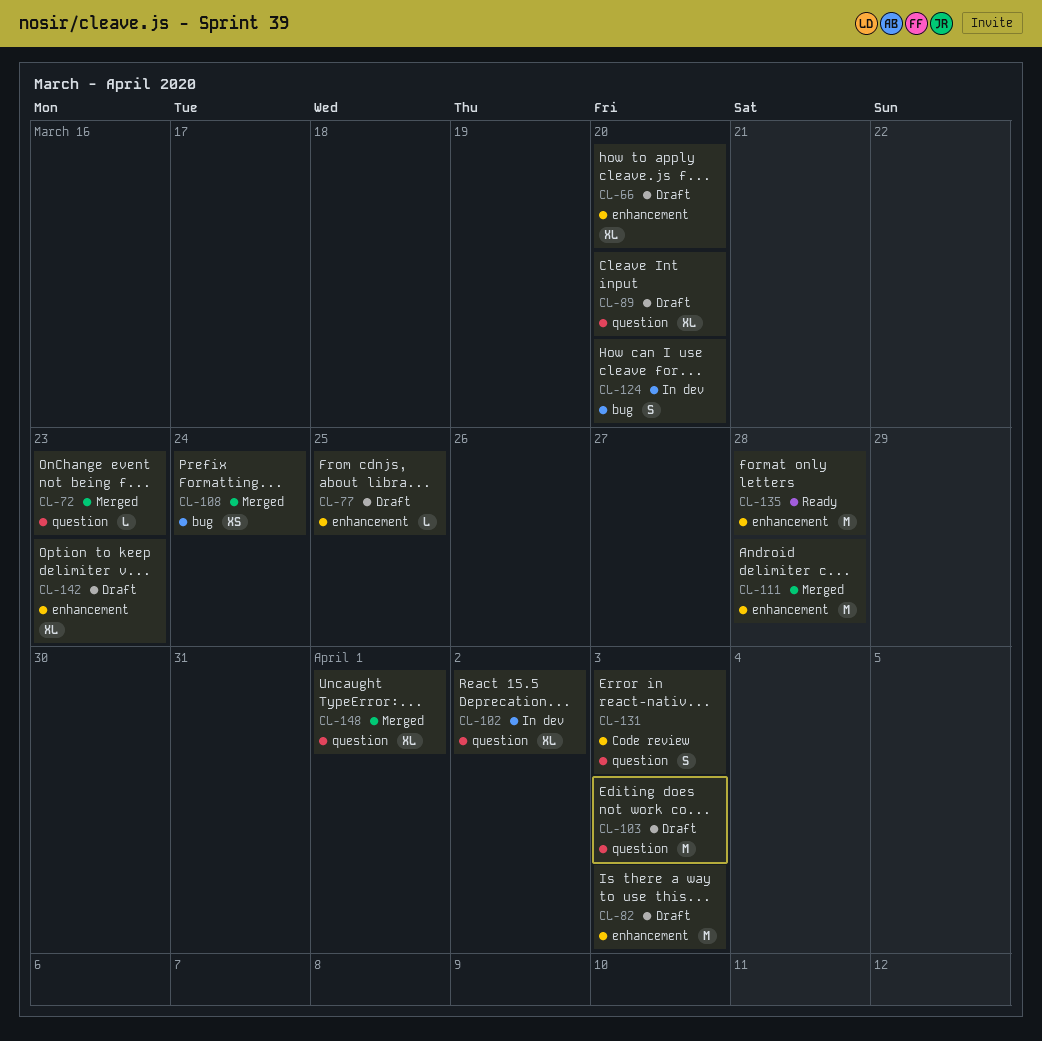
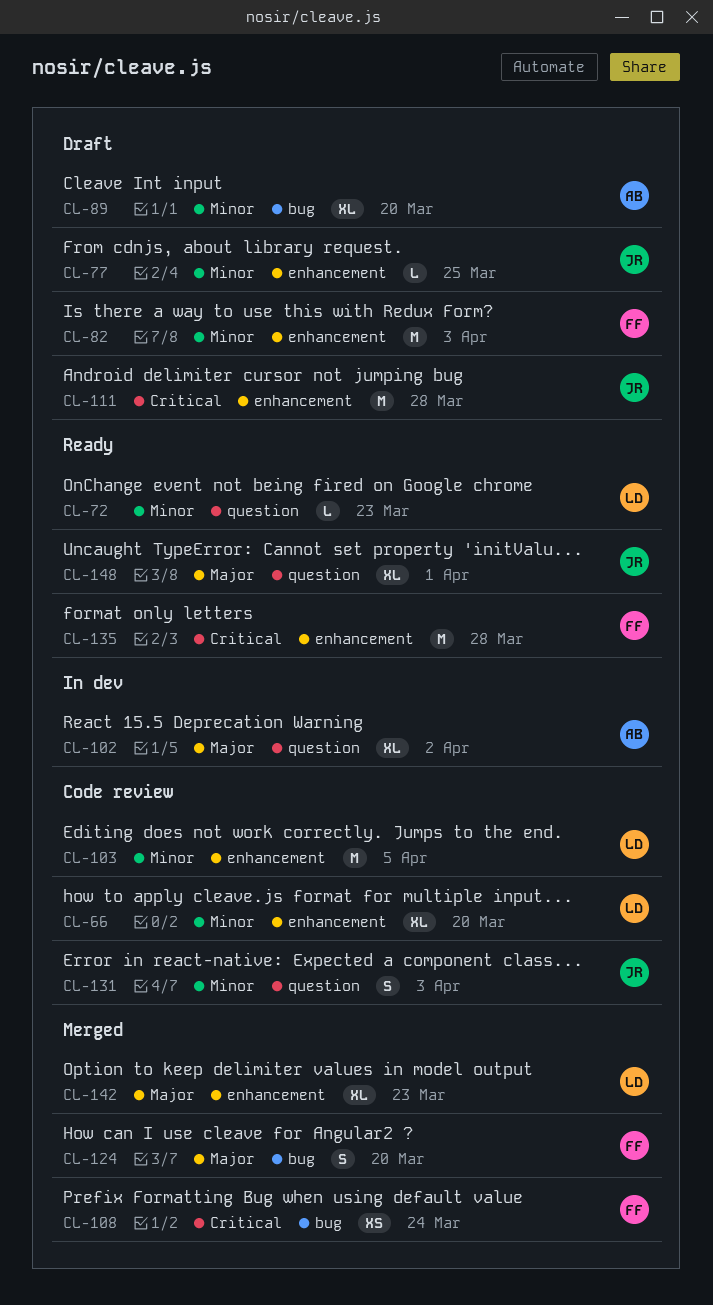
CL-66, status: Draft -> Code review
CL-72, status: Merged -> Ready
CL-89, label: question -> bug
CL-103, status: Draft -> Code review
CL-103, label: question -> enhancement
CL-103, due: Apr 3 -> Apr 5
CL-111, status: Merged -> Draft
CL-124, status: In dev -> Merged
CL-142, status: Draft -> Merged
CL-148, status: Merged -> Ready

